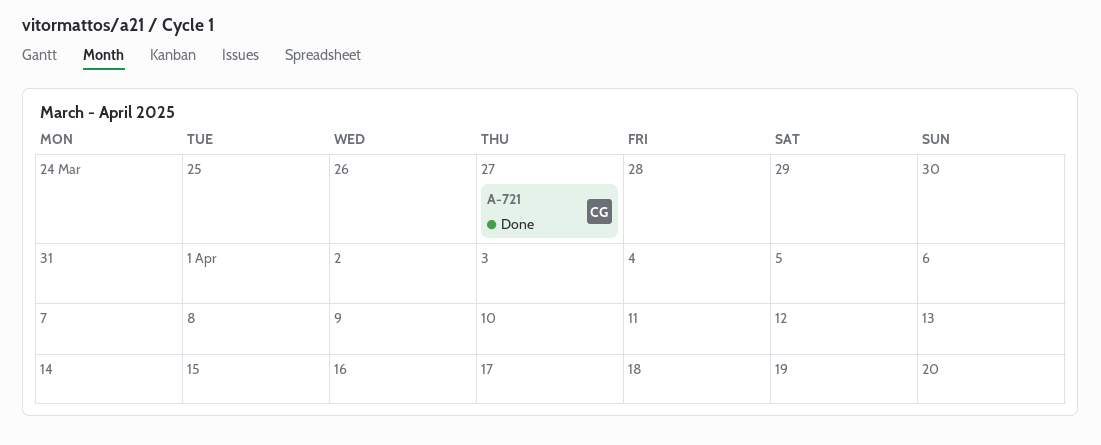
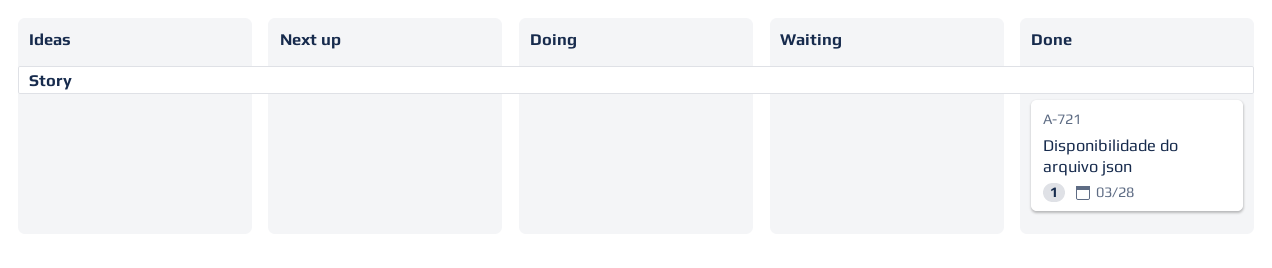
A-721, due: Mar 27 -> Mar 28

